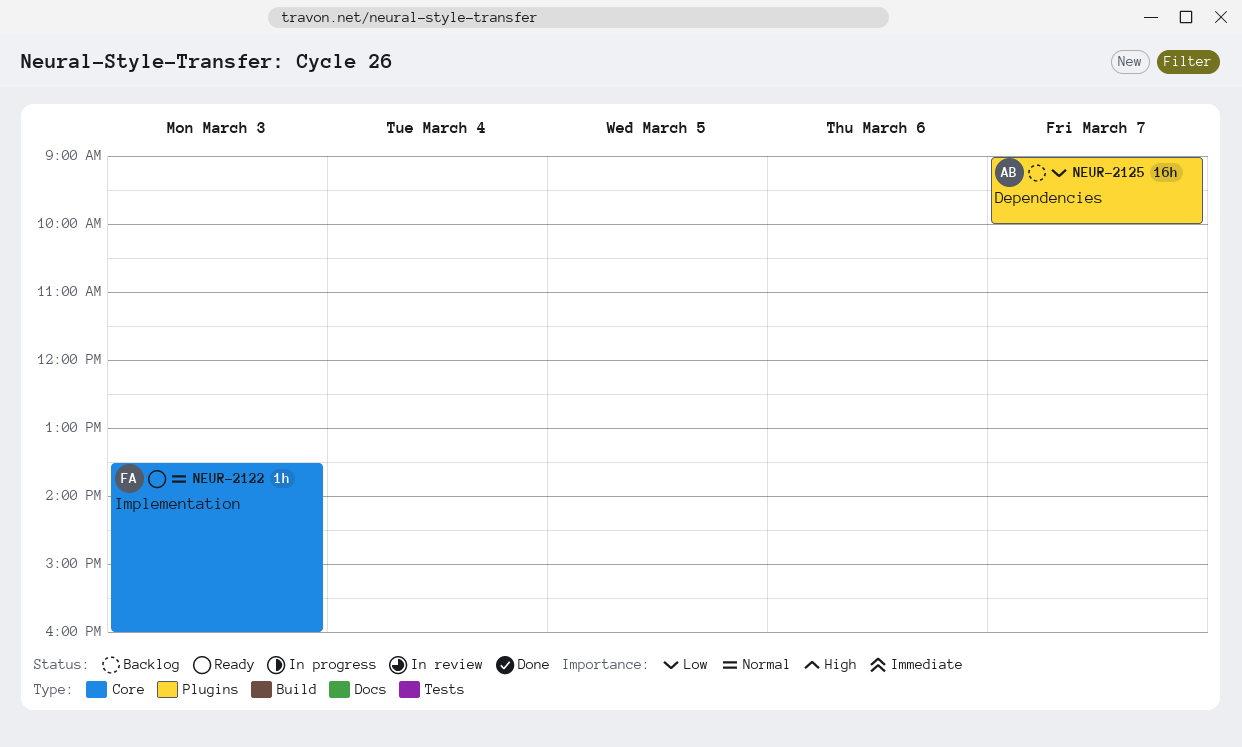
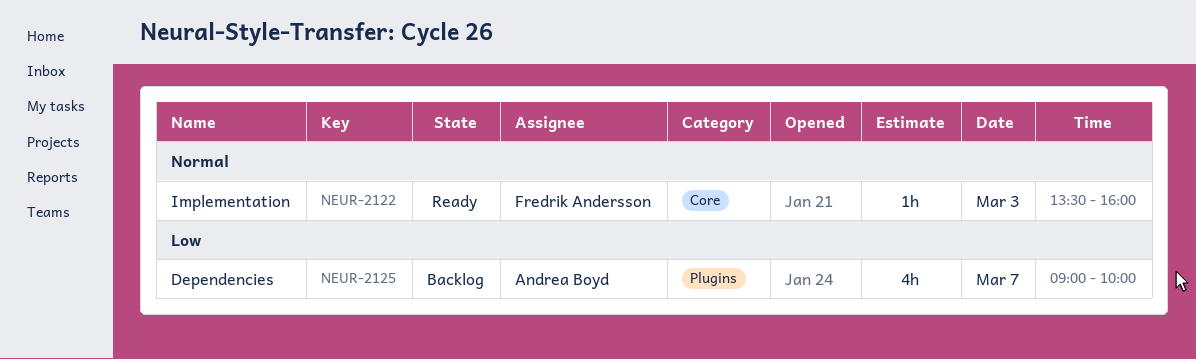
NEUR-2125, estimate: 16h -> 4h

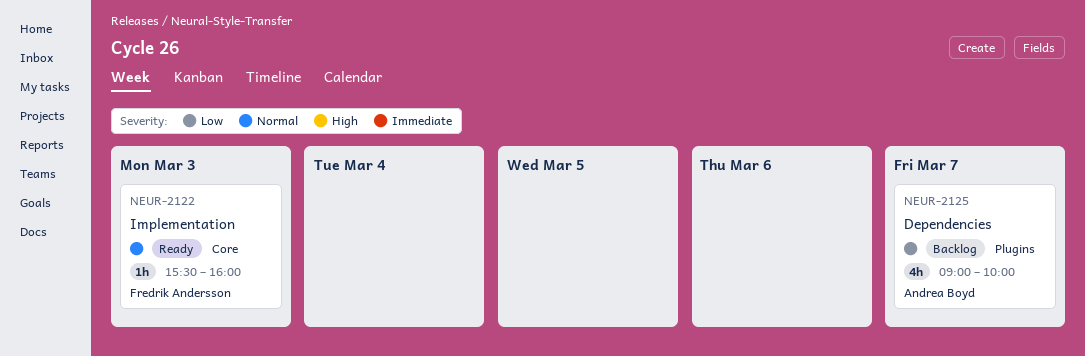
NEUR-2122, begins: 13:30 -> 15:30

